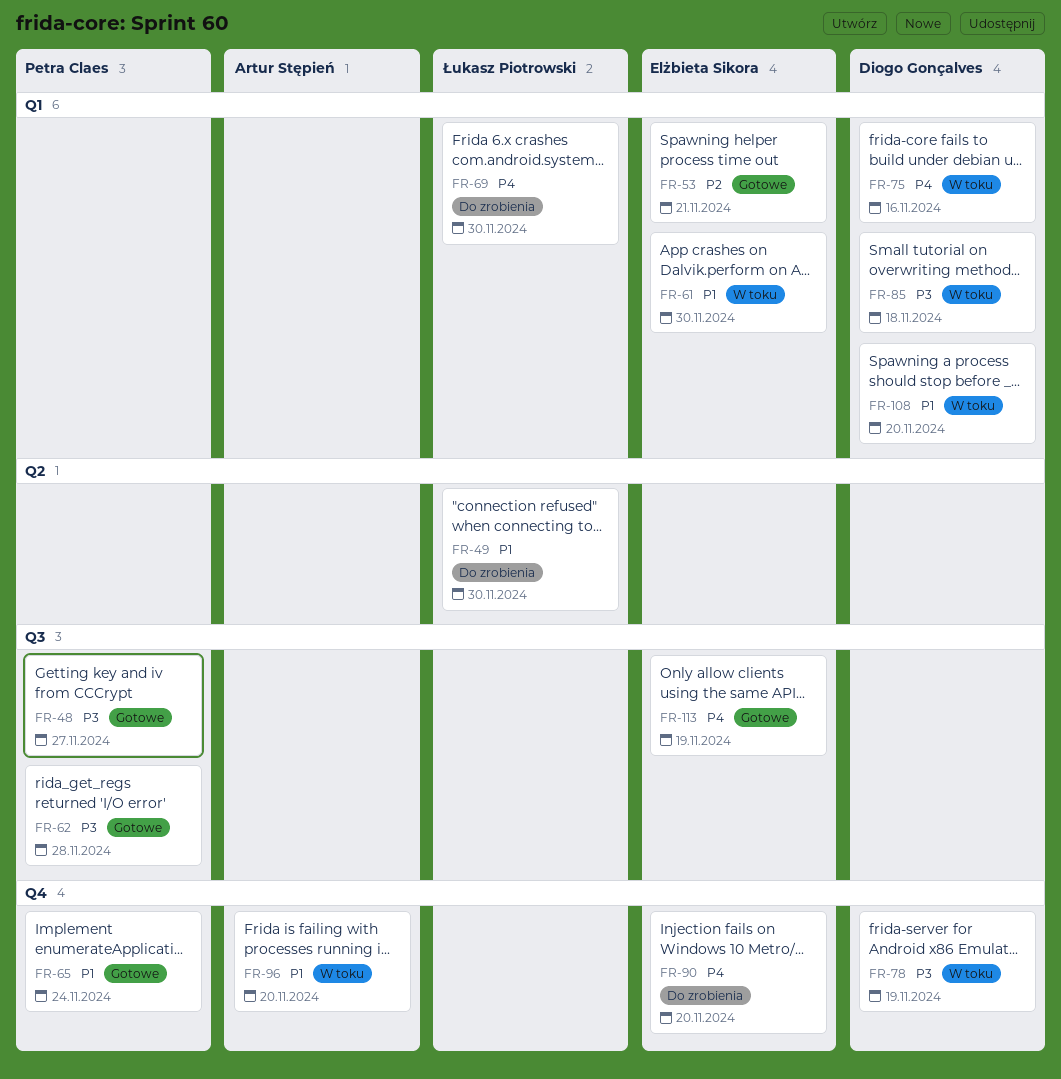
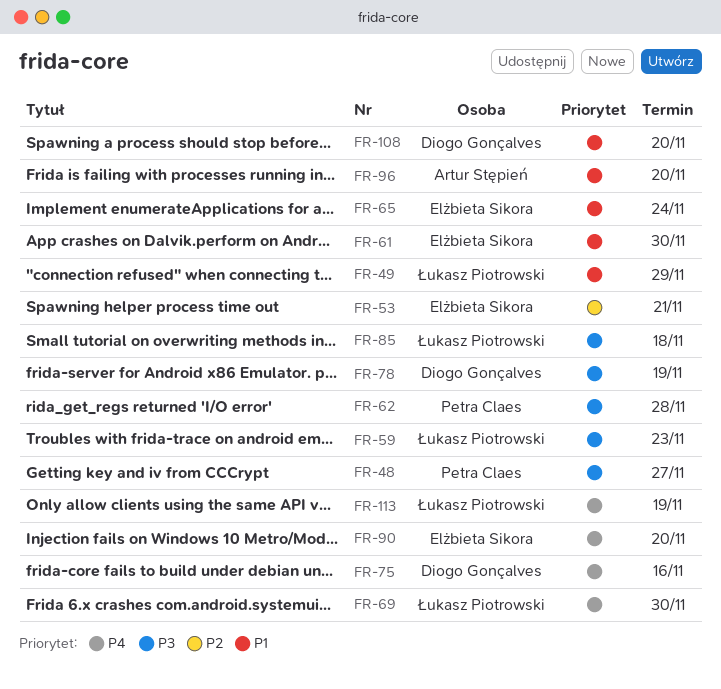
FR-49, due: Nov 30 -> Nov 29
FR-59: none -> present
FR-65, owner: Petra Claes -> Elżbieta Sikora
FR-85, owner: Diogo Gonçalves -> Łukasz Piotrowski
FR-113, owner: Elżbieta Sikora -> Łukasz Piotrowski

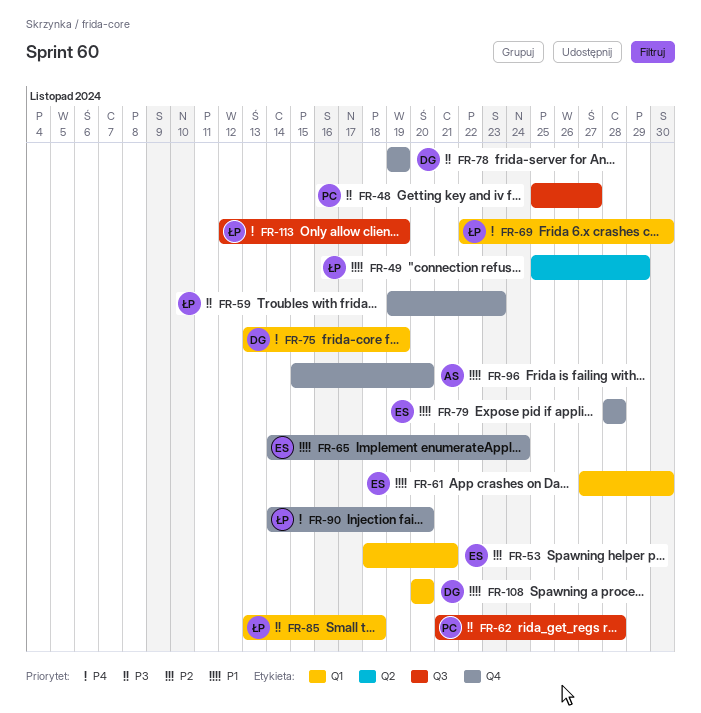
FR-75, due: Nov 16 -> Nov 19
FR-79: none -> present
FR-90, owner: Elżbieta Sikora -> Łukasz Piotrowski

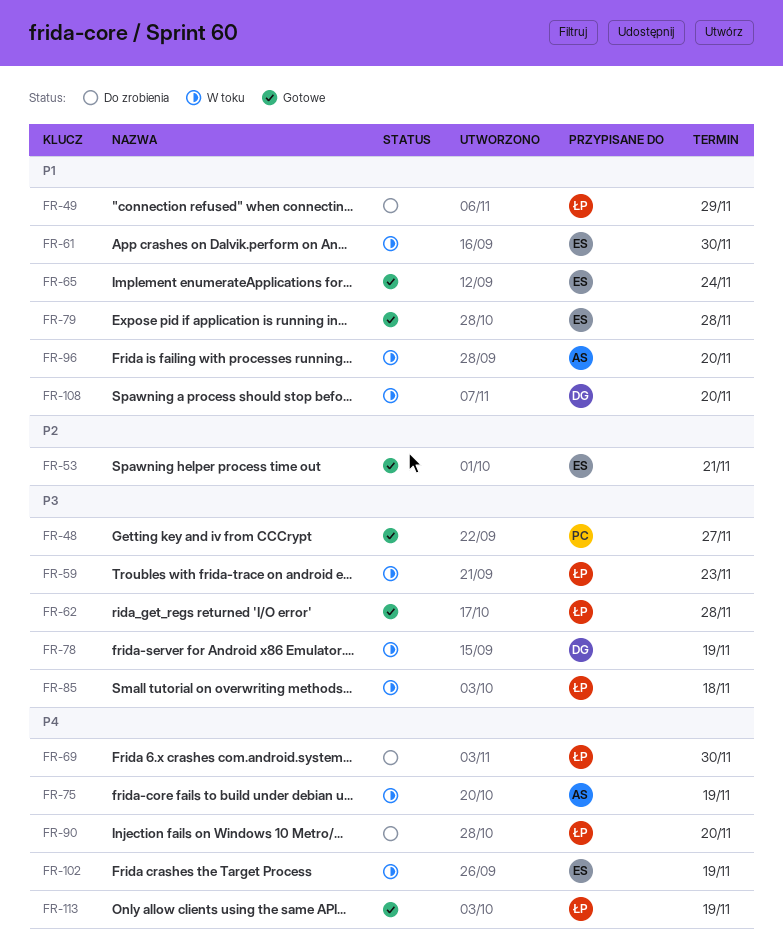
FR-62, owner: PC -> ŁP
FR-75, owner: DG -> AS
FR-102: none -> present

